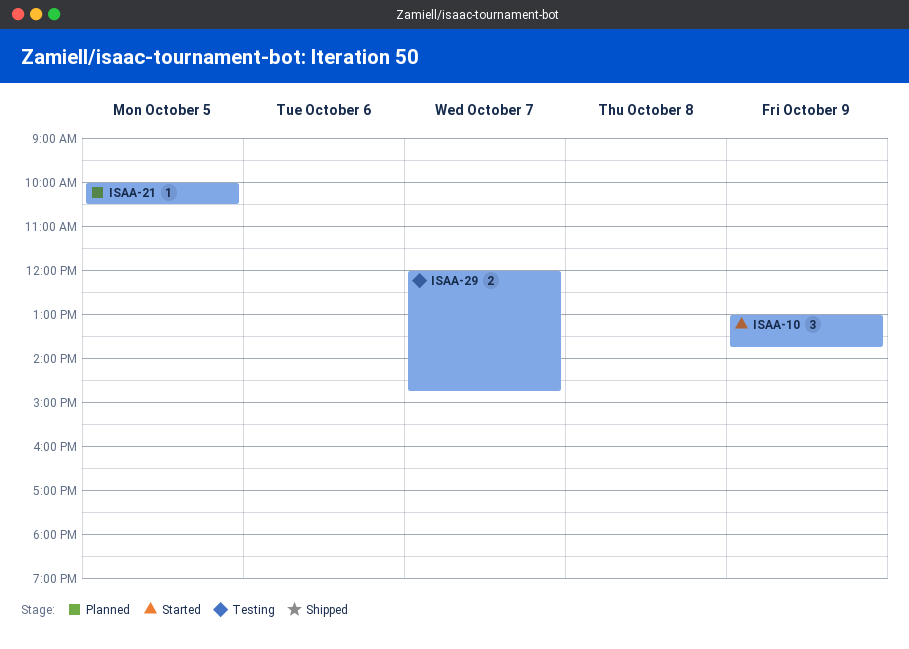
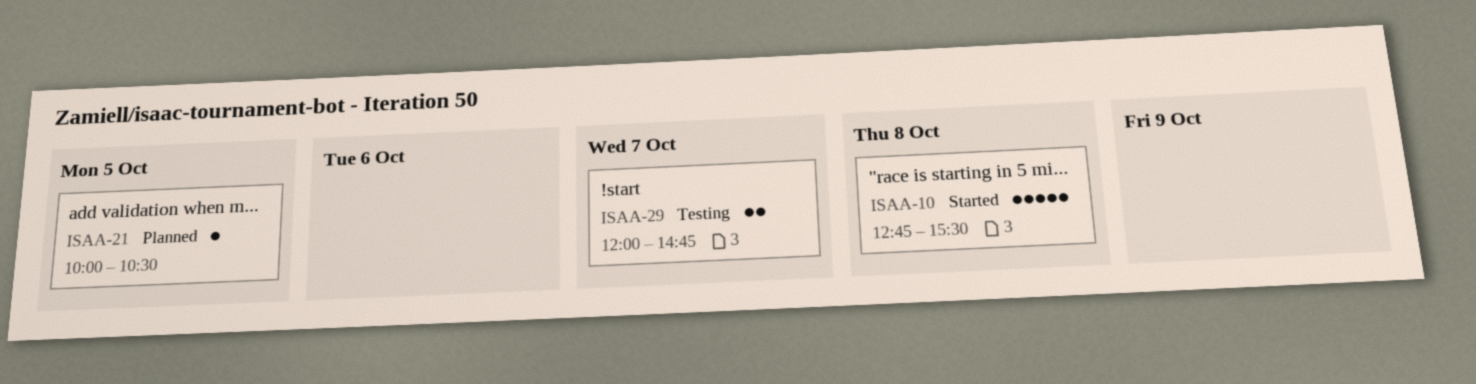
ISAA-10, estimate: 3 -> 5
ISAA-10, day: Oct 9 -> Oct 8
ISAA-10, begins: 13:00 -> 12:45
ISAA-10, ends: 13:45 -> 15:30

